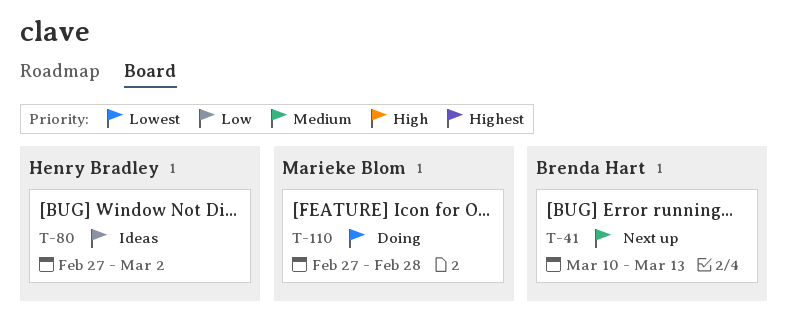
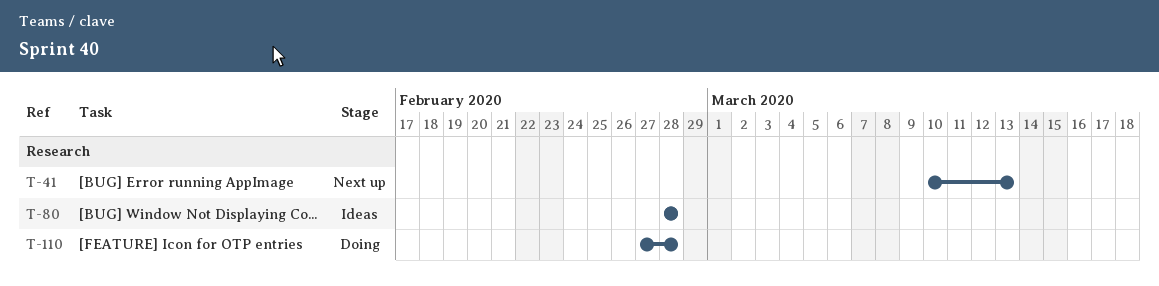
T-80, start: Feb 27 -> Feb 28
T-80, due: Mar 2 -> Feb 28

